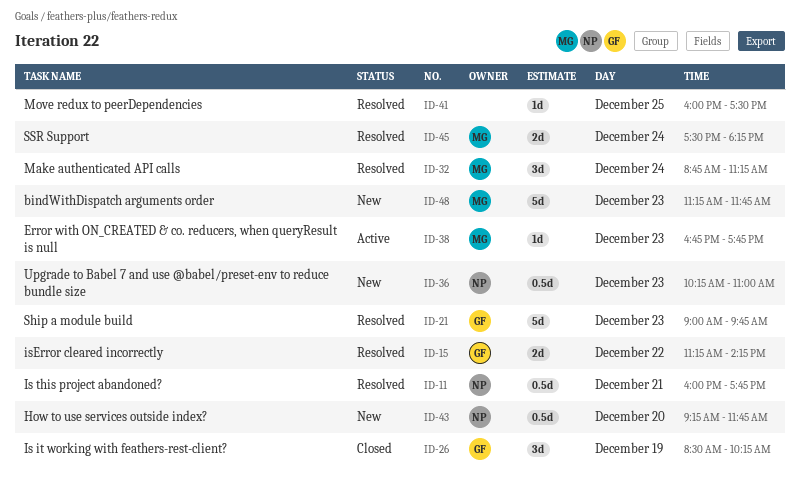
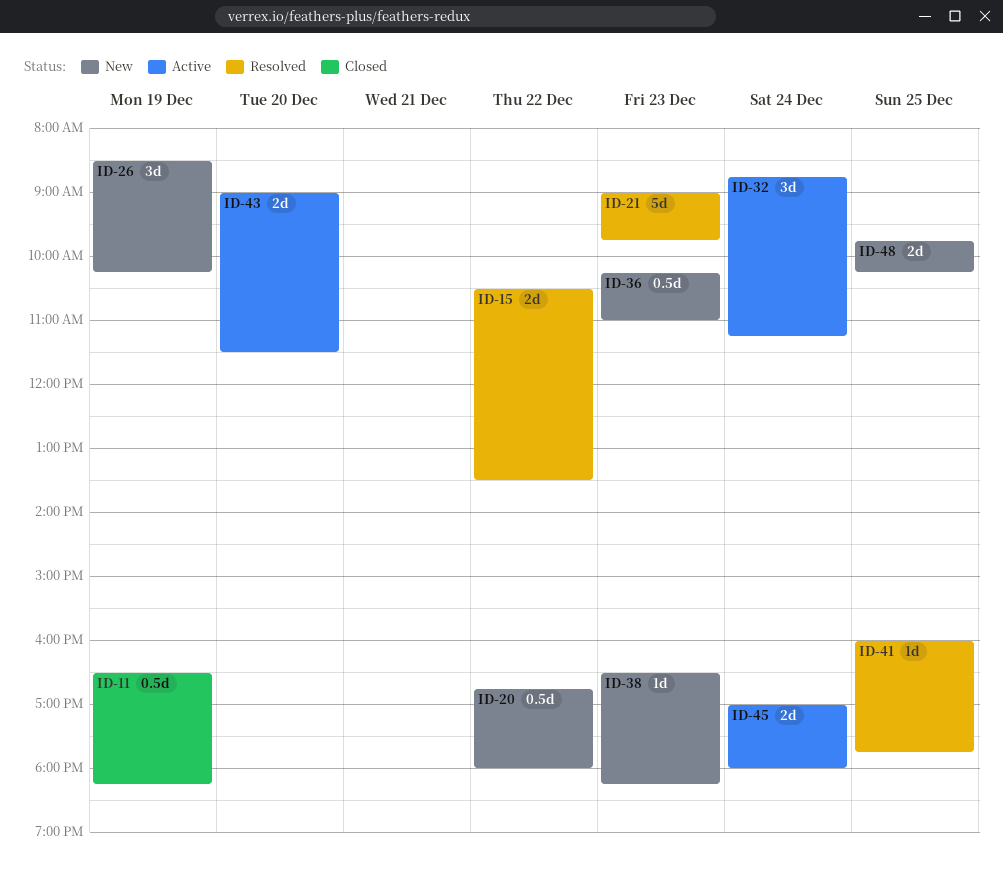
ID-11, status: Resolved -> Closed
ID-11, day: Dec 21 -> Dec 19
ID-11, begins: 16:00 -> 16:30
ID-11, ends: 17:45 -> 18:15
ID-15, begins: 11:15 -> 10:30
ID-15, ends: 14:15 -> 13:30
ID-20: none -> present
ID-26, status: Closed -> New
ID-32, status: Resolved -> Active
ID-38, status: Active -> New
ID-38, begins: 16:45 -> 16:30
ID-38, ends: 17:45 -> 18:15
ID-41, ends: 17:30 -> 17:45
ID-43, status: New -> Active
ID-43, estimate: 0.5d -> 2d
ID-43, begins: 09:15 -> 09:00
ID-43, ends: 11:45 -> 11:30
ID-45, status: Resolved -> Active
ID-45, begins: 17:30 -> 17:00
ID-45, ends: 18:15 -> 18:00
ID-48, estimate: 5d -> 2d
ID-48, day: Dec 23 -> Dec 25
ID-48, begins: 11:15 -> 09:45
ID-48, ends: 11:45 -> 10:15

